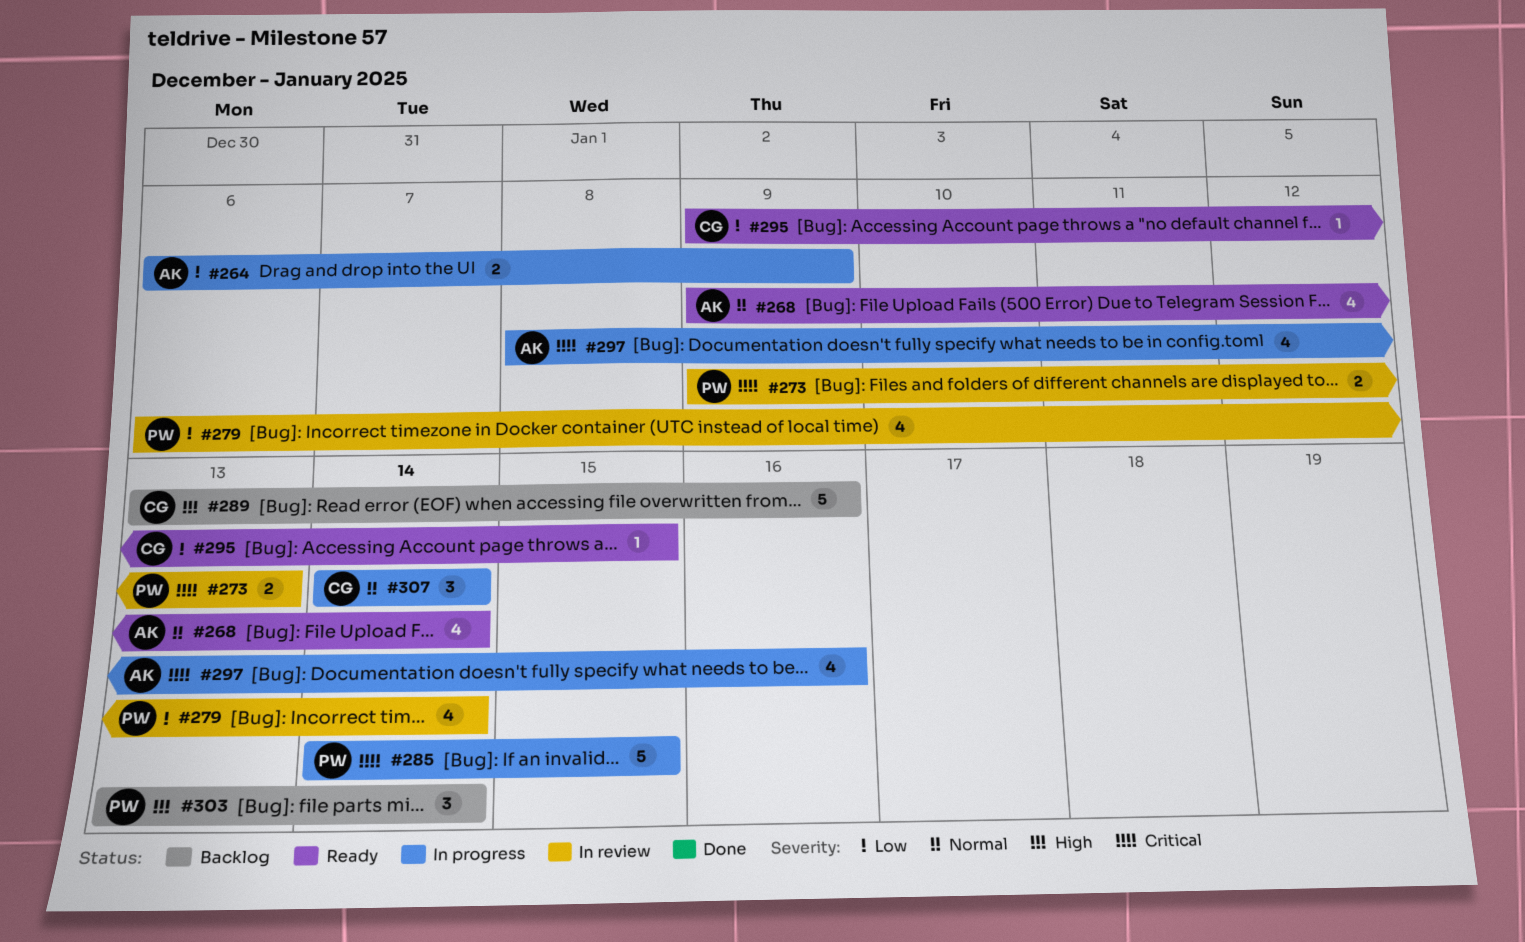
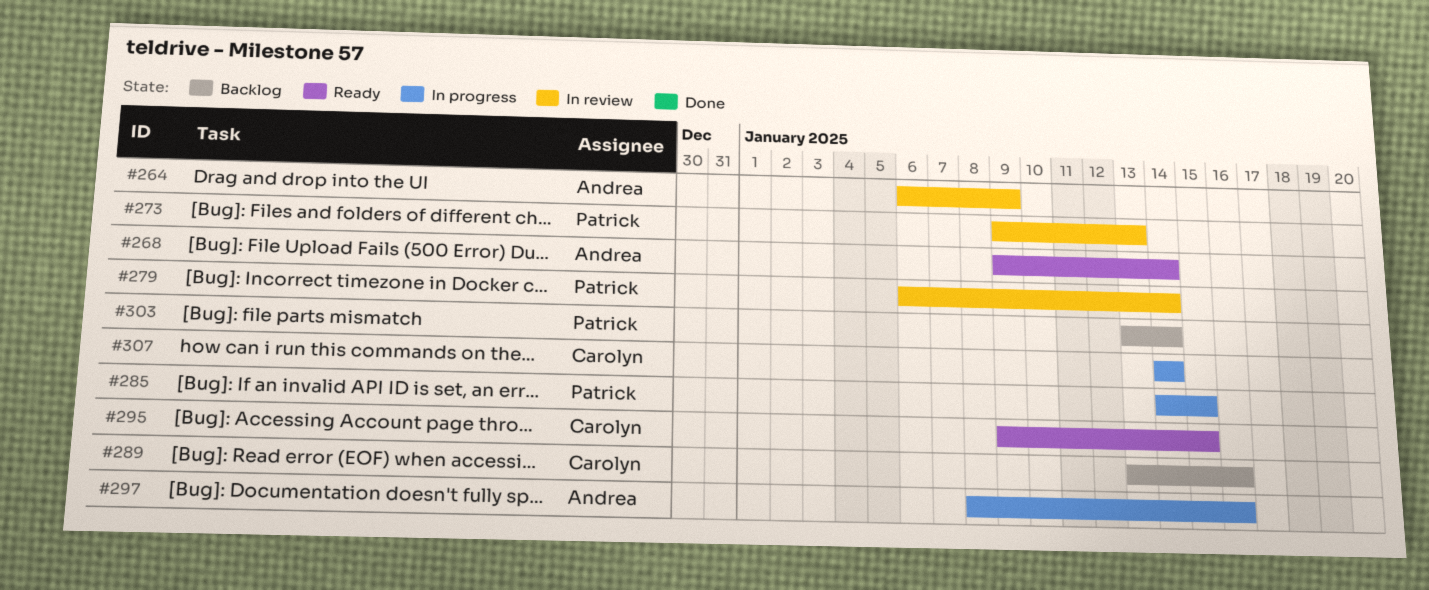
#264, status: In progress -> In review

